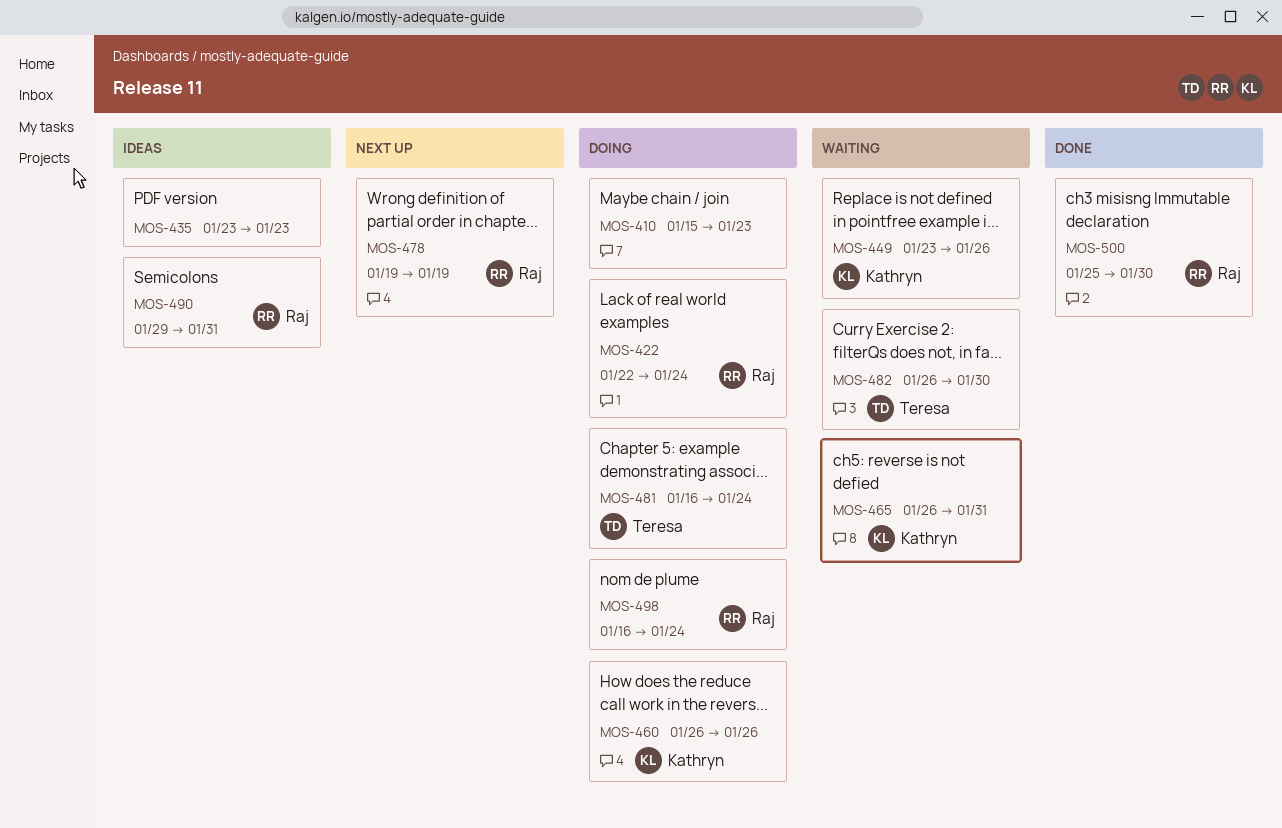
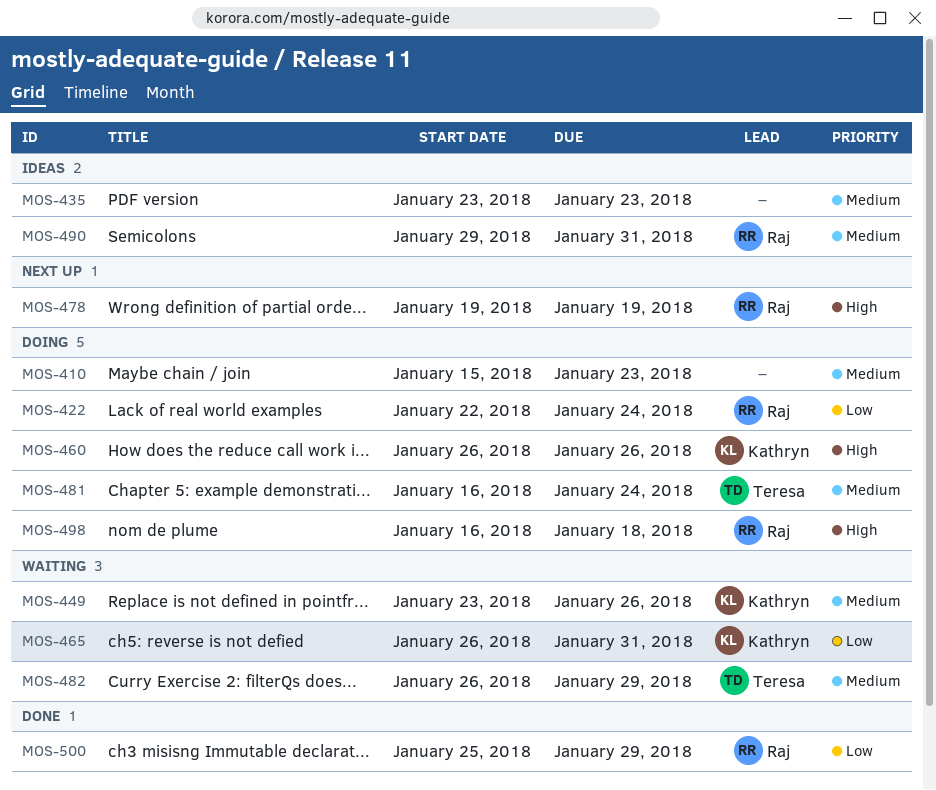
MOS-482, due: Jan 30 -> Jan 29
MOS-498, due: Jan 24 -> Jan 18
MOS-500, due: Jan 30 -> Jan 29

